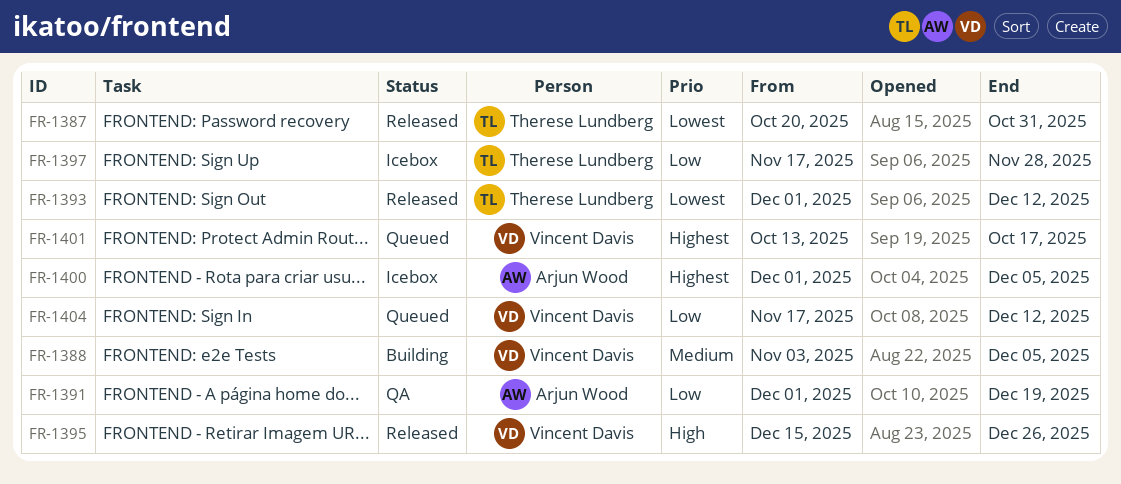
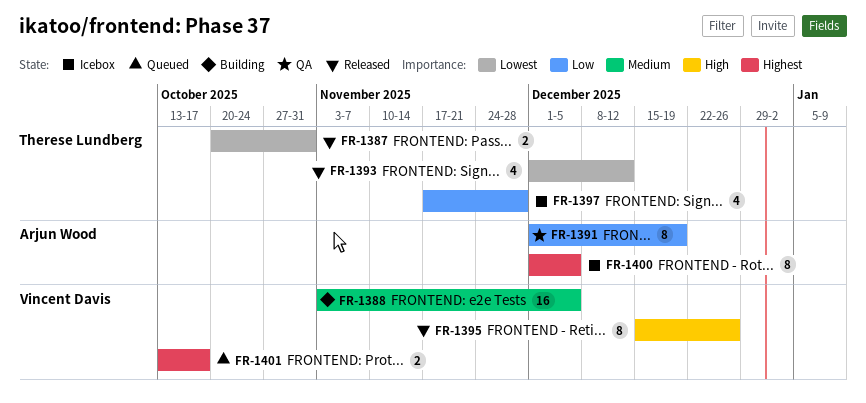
FR-1404: present -> none

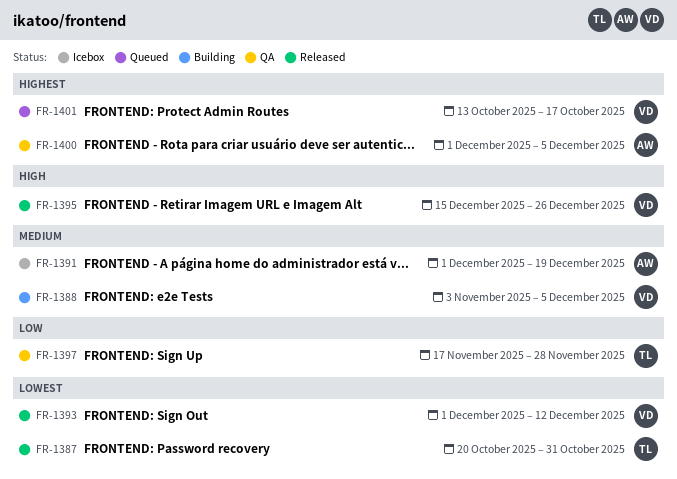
FR-1391, status: QA -> Icebox
FR-1391, priority: Low -> Medium
FR-1393, owner: Therese Lundberg -> Vincent Davis
FR-1397, status: Icebox -> QA
FR-1400, status: Icebox -> QA

